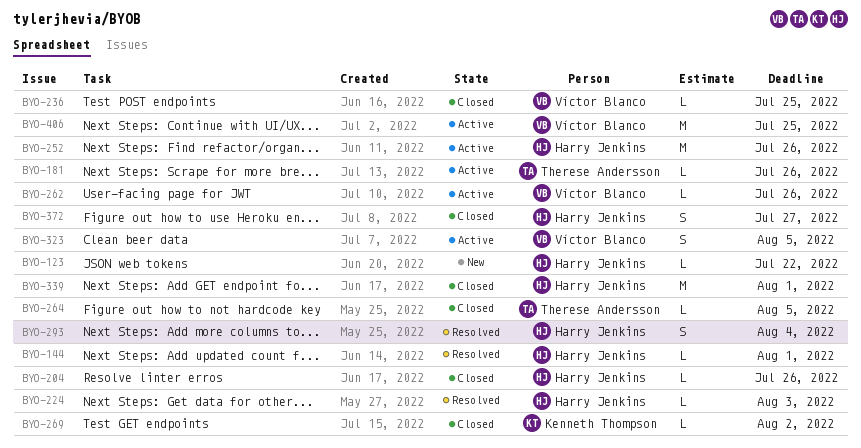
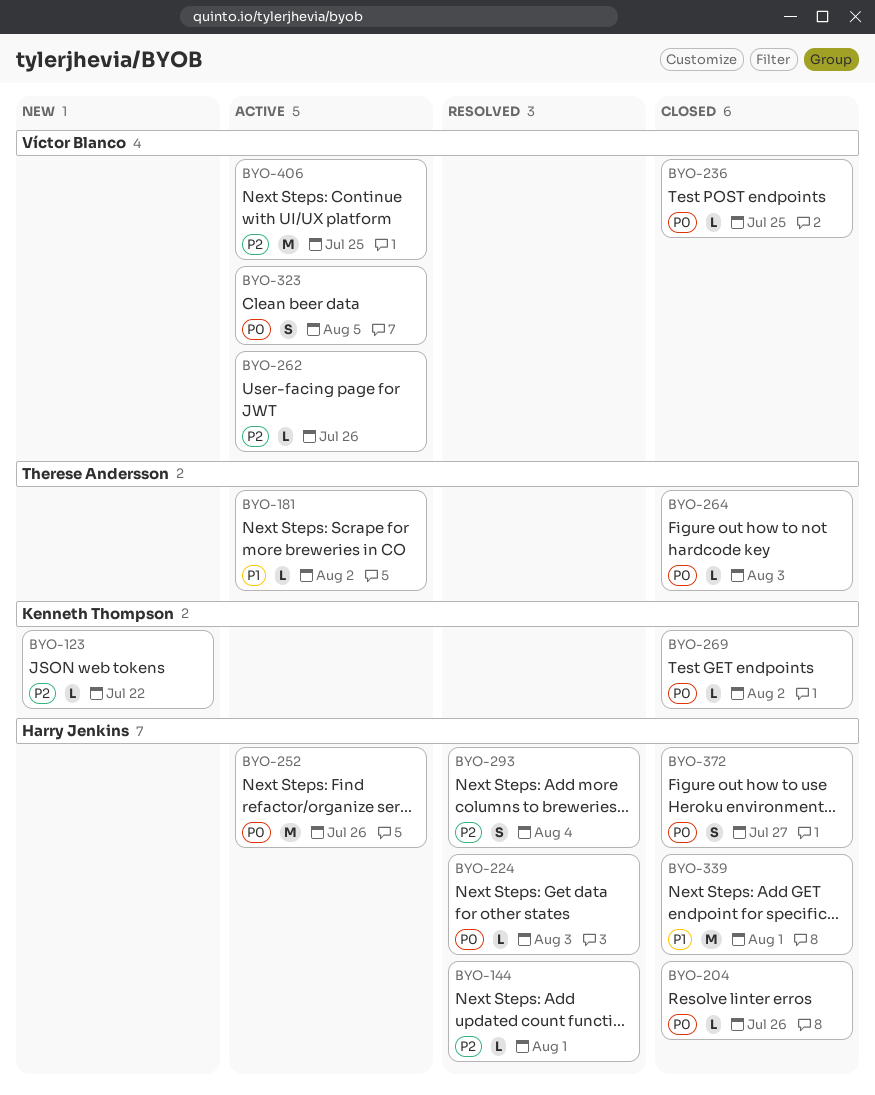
BYO-123, owner: Harry Jenkins -> Kenneth Thompson
BYO-181, due: Jul 26 -> Aug 2
BYO-264, due: Aug 5 -> Aug 3

